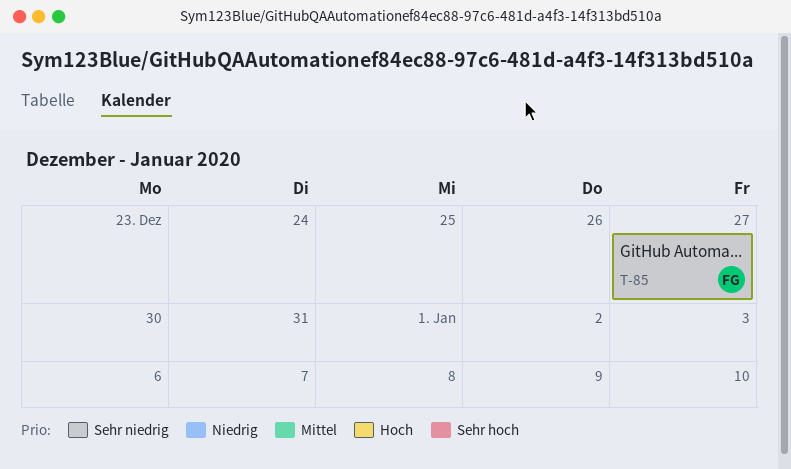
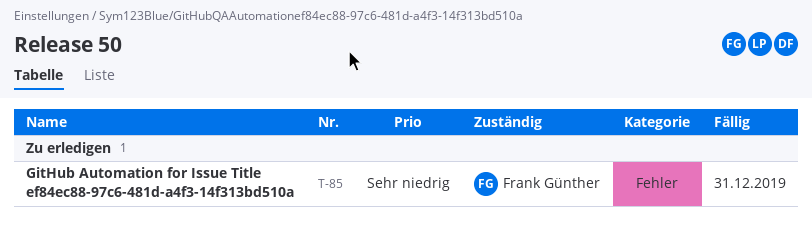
T-85, due: Dec 27 -> Dec 31

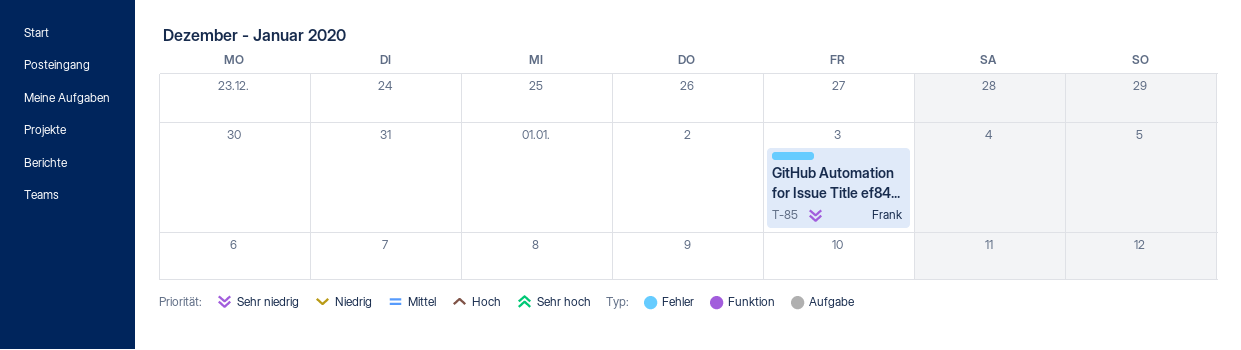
T-85, due: Dec 31 -> Jan 3

